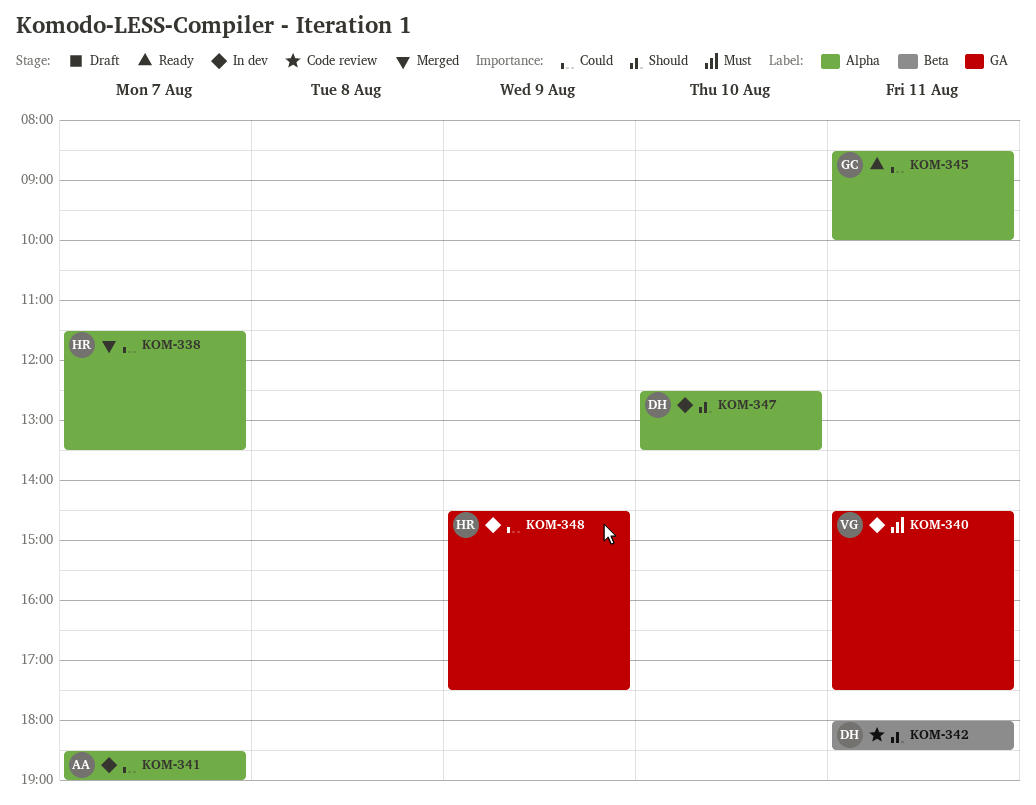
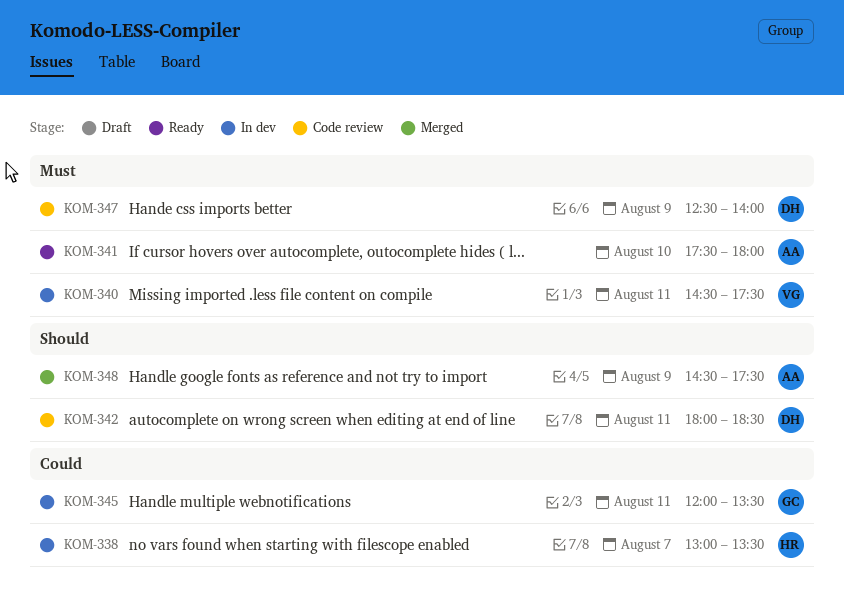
KOM-338, status: Merged -> In dev
KOM-338, begins: 11:30 -> 13:00
KOM-341, status: In dev -> Ready
KOM-341, priority: Could -> Must
KOM-341, day: Aug 7 -> Aug 10
KOM-341, begins: 18:30 -> 17:30
KOM-341, ends: 19:00 -> 18:00
KOM-345, status: Ready -> In dev
KOM-345, begins: 08:30 -> 12:00
KOM-345, ends: 10:00 -> 13:30
KOM-347, status: In dev -> Code review
KOM-347, priority: Should -> Must
KOM-347, day: Aug 10 -> Aug 9
KOM-347, ends: 13:30 -> 14:00
KOM-348, status: In dev -> Merged
KOM-348, owner: HR -> AA
KOM-348, priority: Could -> Should

